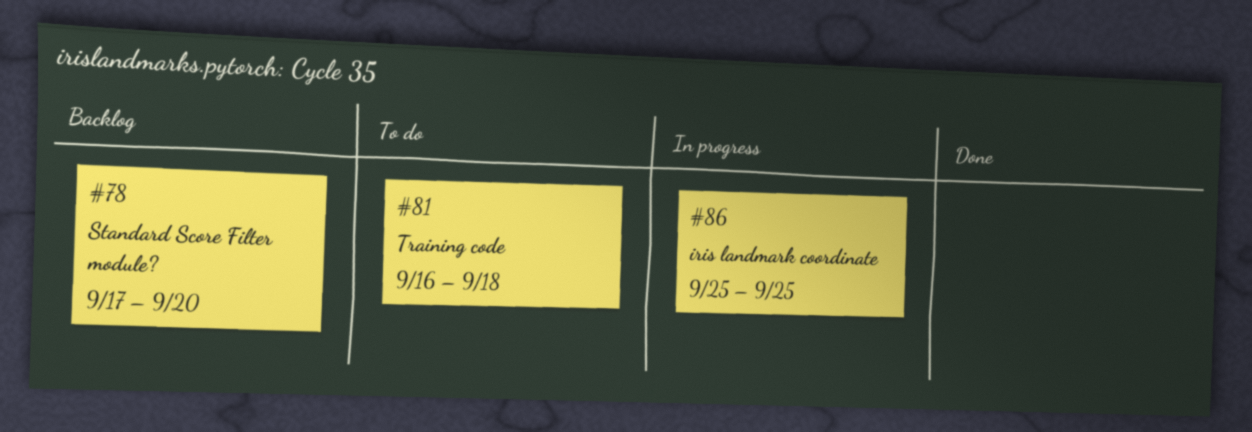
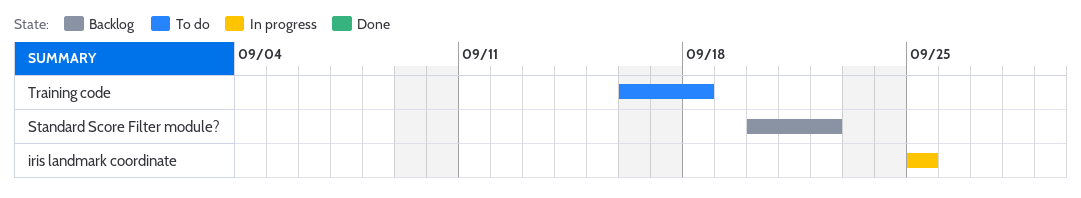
Standard Score Filter module?, start: Sep 17 -> Sep 20
Standard Score Filter module?, due: Sep 20 -> Sep 22

